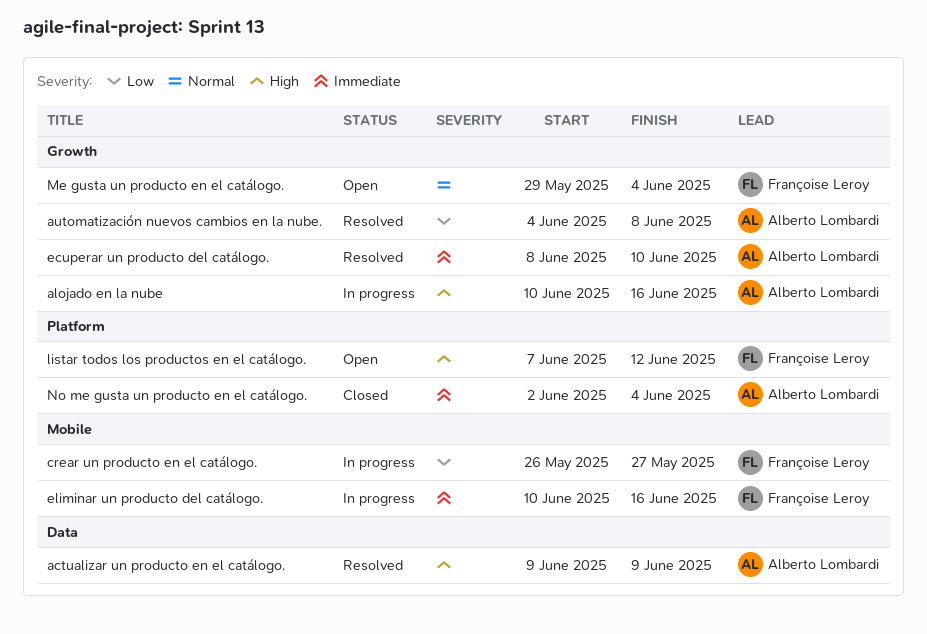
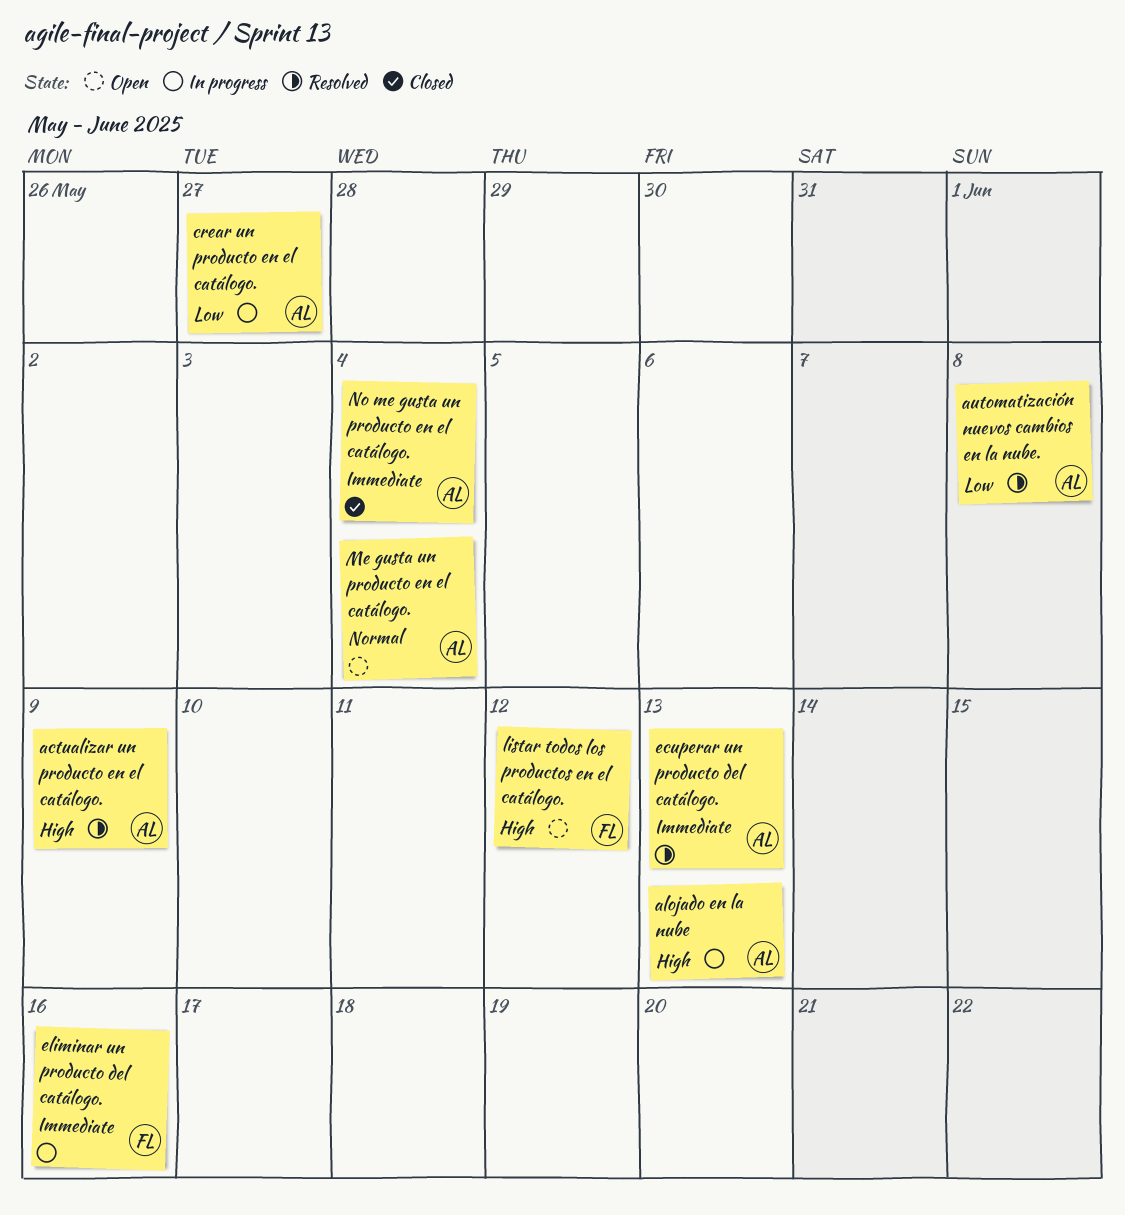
alojado en la nube, due: Jun 16 -> Jun 13
crear un producto en el catálogo., owner: Françoise Leroy -> Alberto Lombardi
ecuperar un producto del catálogo., due: Jun 10 -> Jun 13
Me gusta un producto en el catálogo., owner: Françoise Leroy -> Alberto Lombardi

